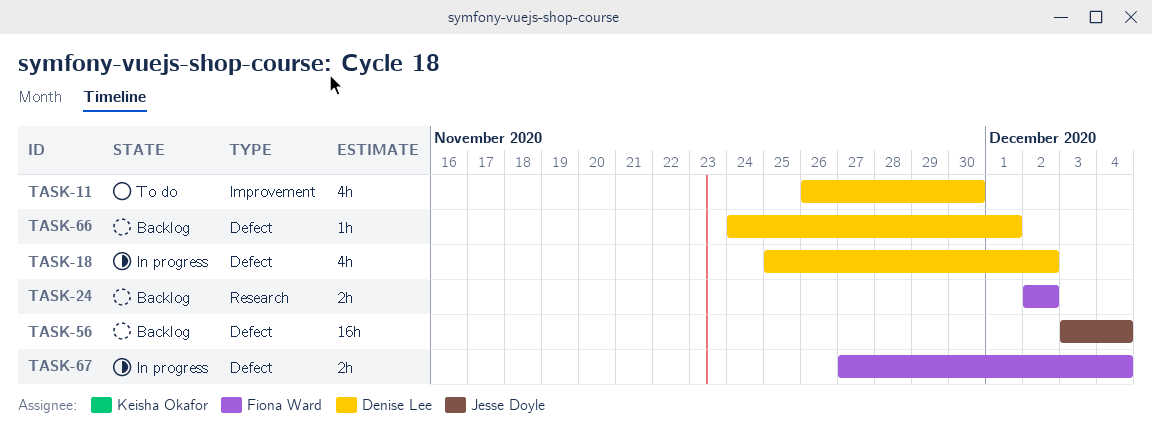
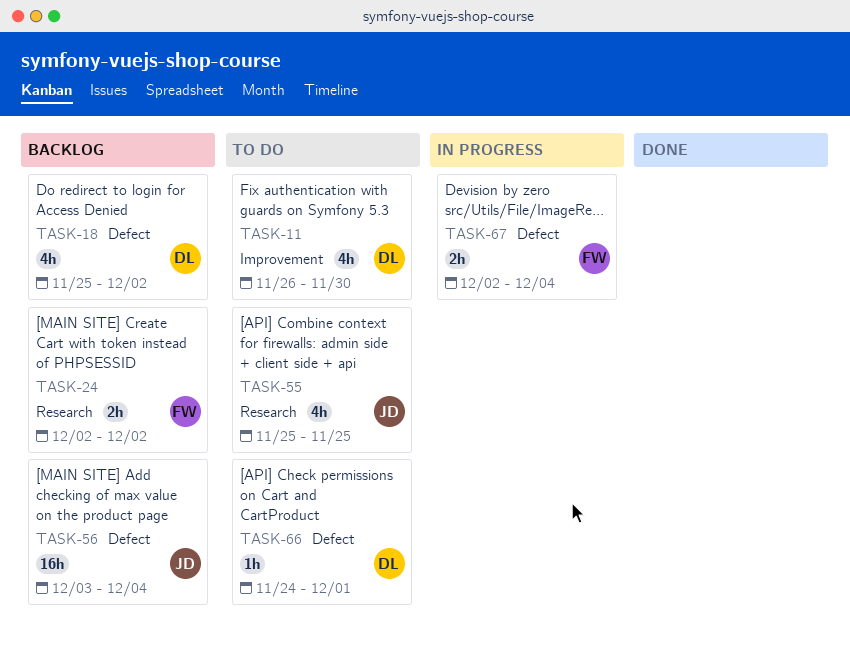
TASK-18, status: In progress -> Backlog
TASK-55: none -> present
TASK-66, status: Backlog -> To do
TASK-67, start: Nov 27 -> Dec 2

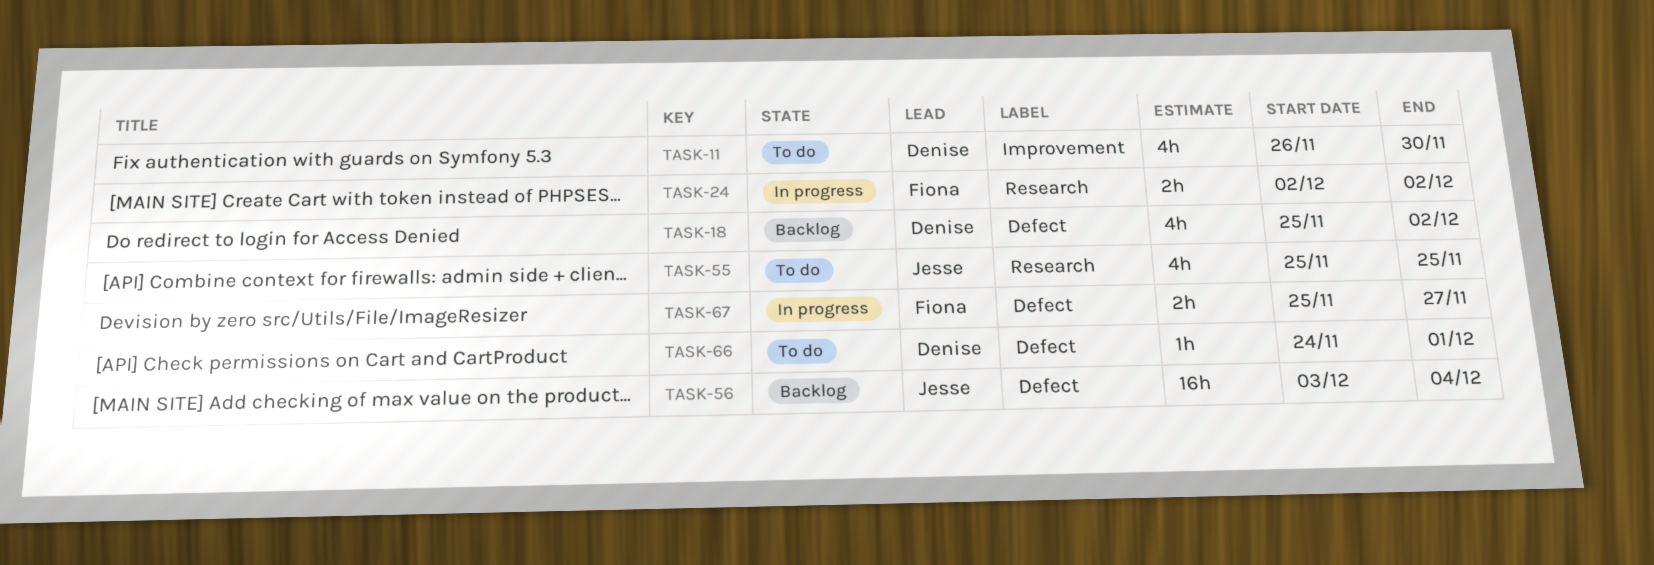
TASK-24, status: Backlog -> In progress
TASK-67, start: Dec 2 -> Nov 25
TASK-67, due: Dec 4 -> Nov 27

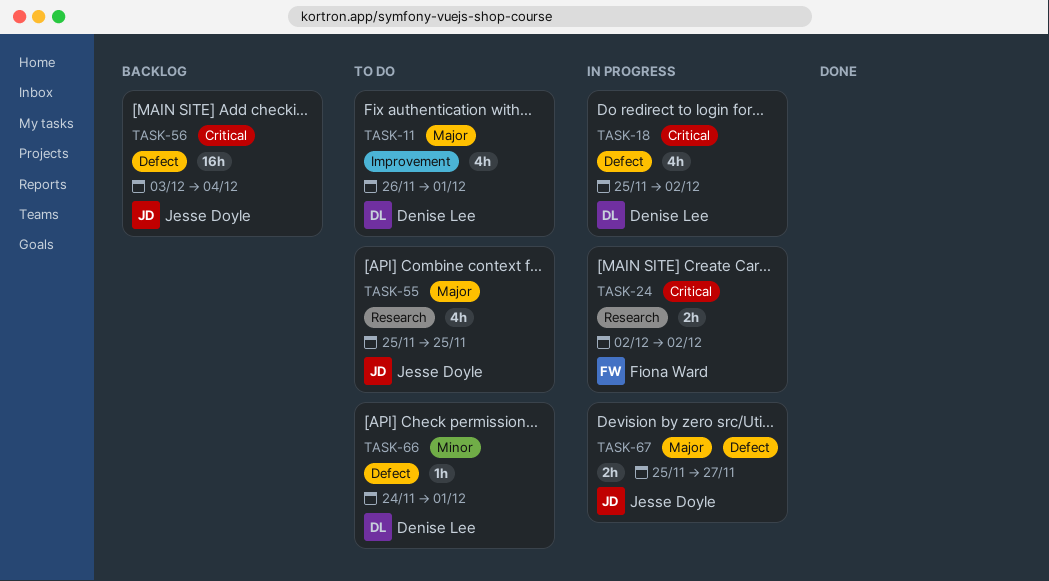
TASK-11, due: Nov 30 -> Dec 1
TASK-18, status: Backlog -> In progress
TASK-67, owner: Fiona Ward -> Jesse Doyle

